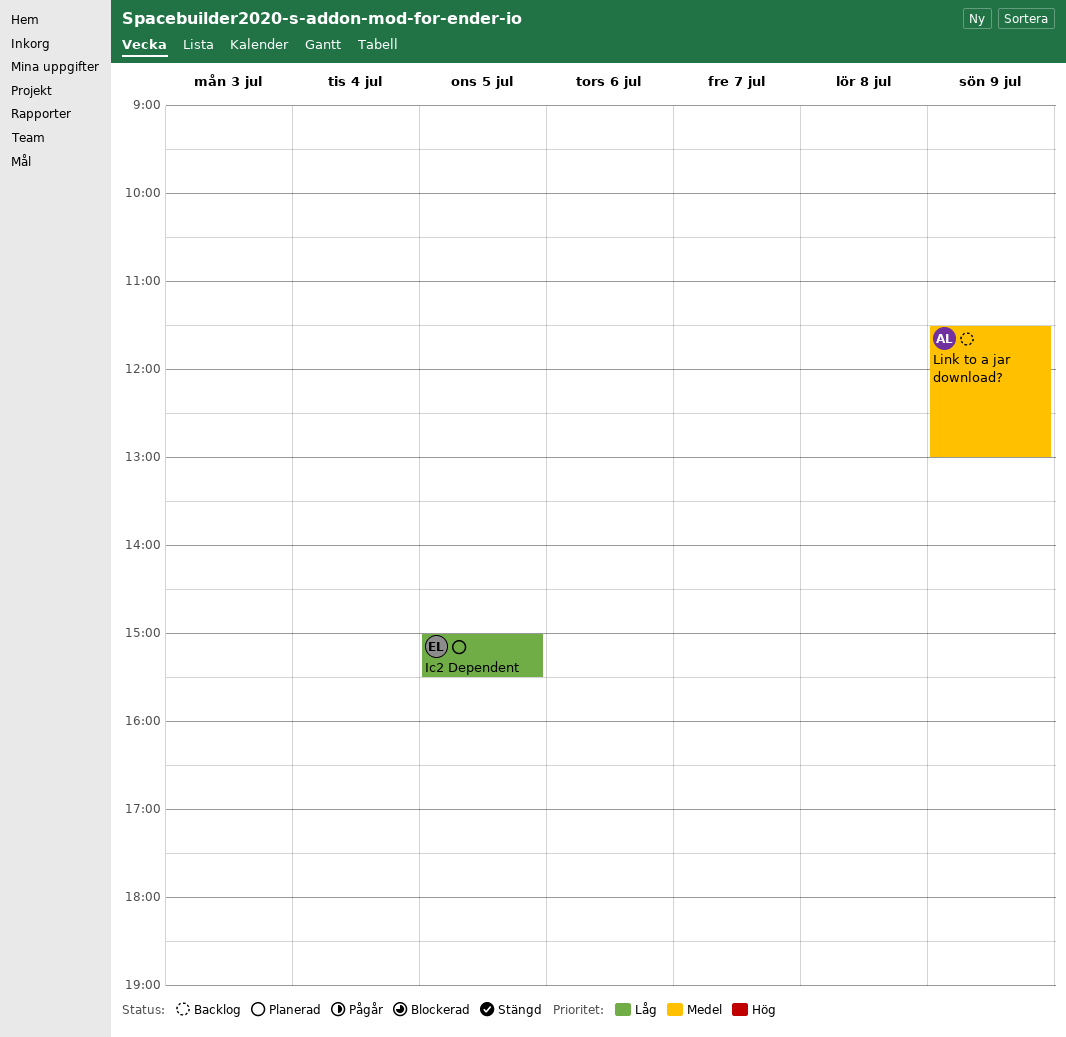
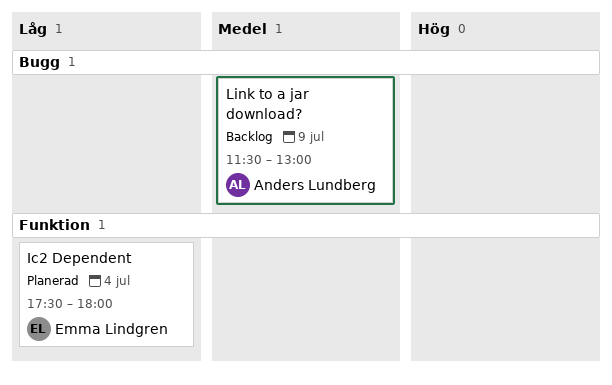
Ic2 Dependent, day: Jul 5 -> Jul 4
Ic2 Dependent, begins: 15:00 -> 17:30
Ic2 Dependent, ends: 15:30 -> 18:00

